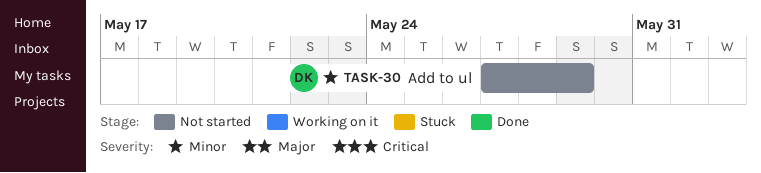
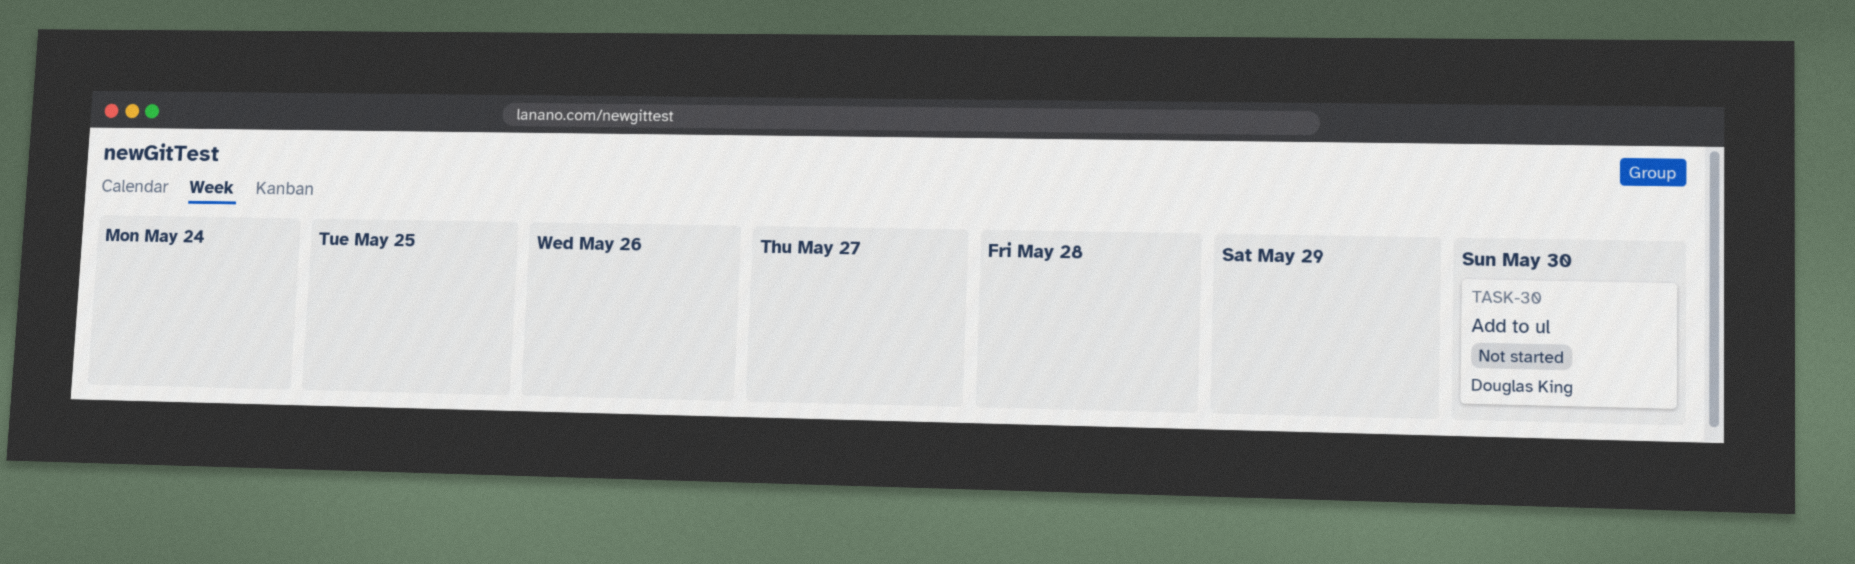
TASK-30, due: May 29 -> May 30

